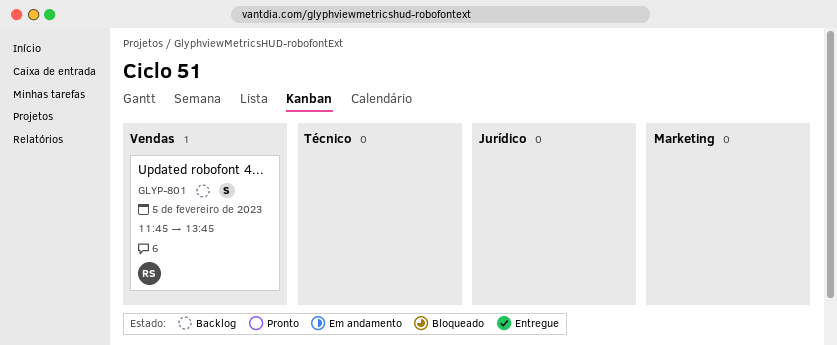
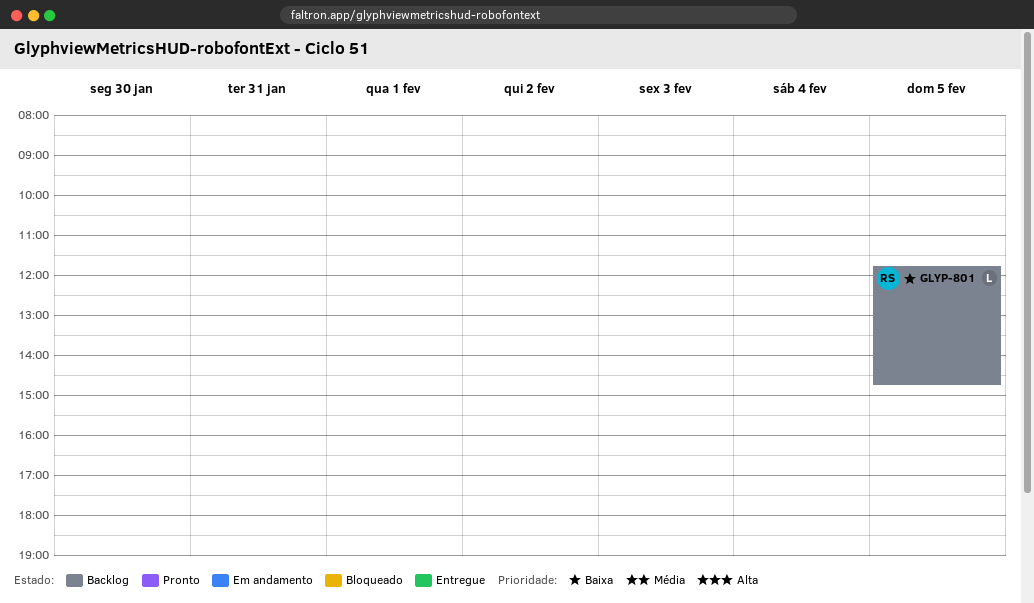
GLYP-801, estimate: S -> L
GLYP-801, ends: 13:45 -> 14:45

